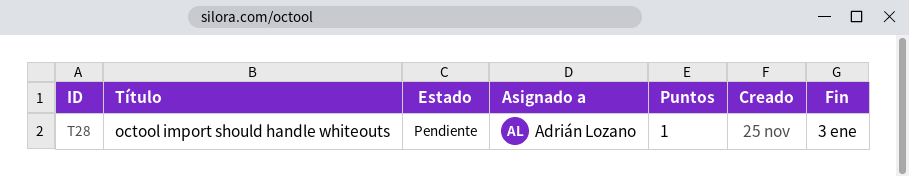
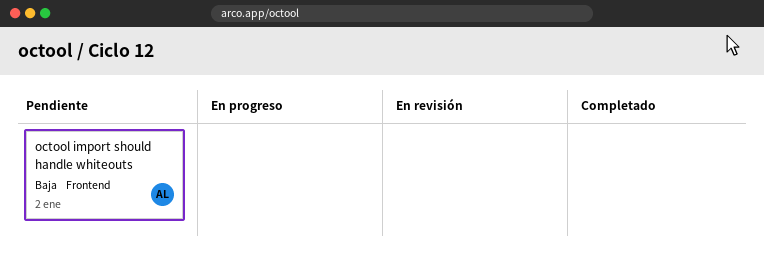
octool import should handle whiteouts, due: Jan 3 -> Jan 2

